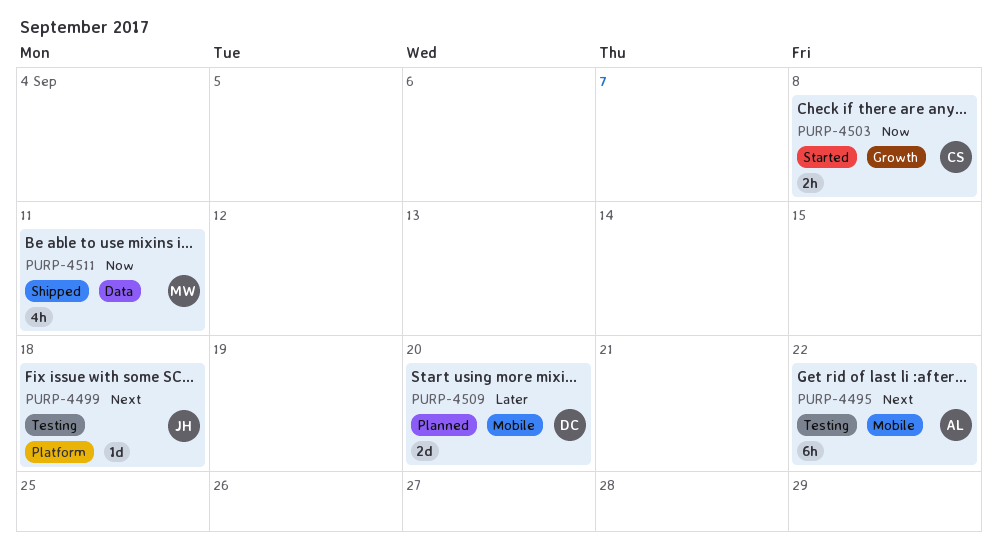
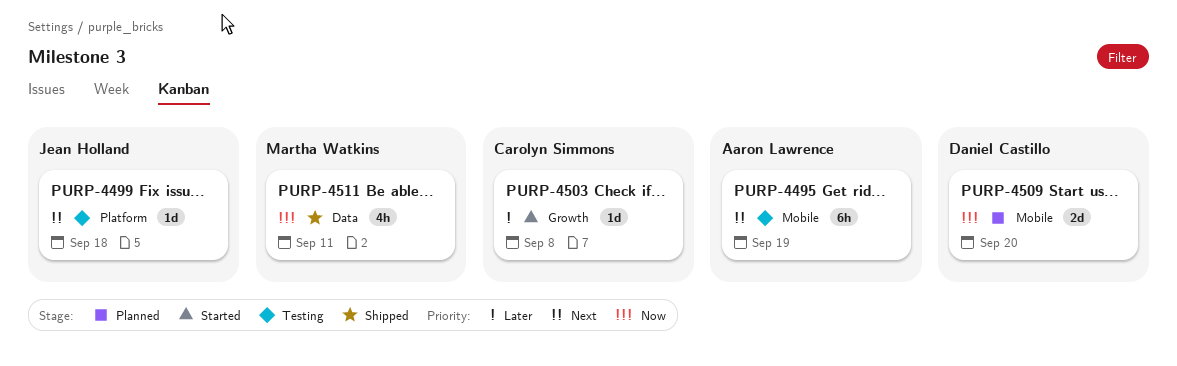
PURP-4495, due: Sep 22 -> Sep 19
PURP-4503, priority: Now -> Later
PURP-4503, estimate: 2h -> 1d
PURP-4509, priority: Later -> Now

